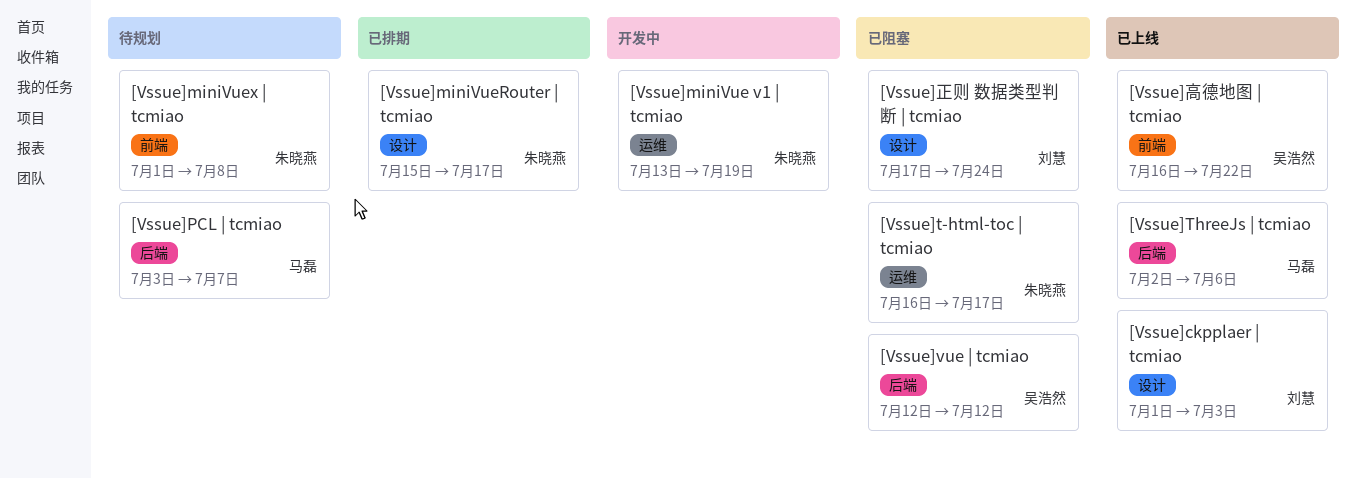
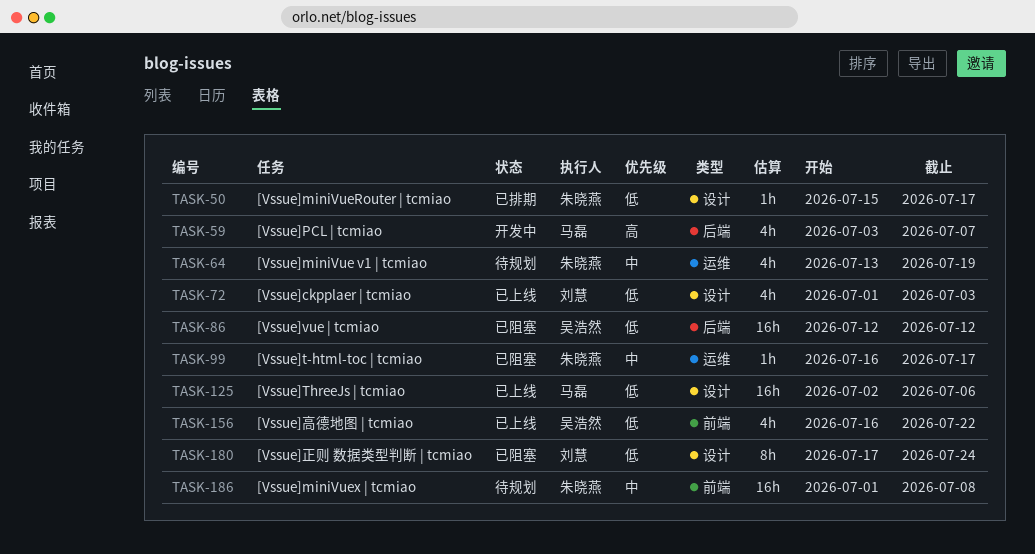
[Vssue]miniVue v1 | tcmiao, status: 开发中 -> 待规划
[Vssue]PCL | tcmiao, status: 待规划 -> 开发中
[Vssue]ThreeJs | tcmiao, label: 后端 -> 设计

